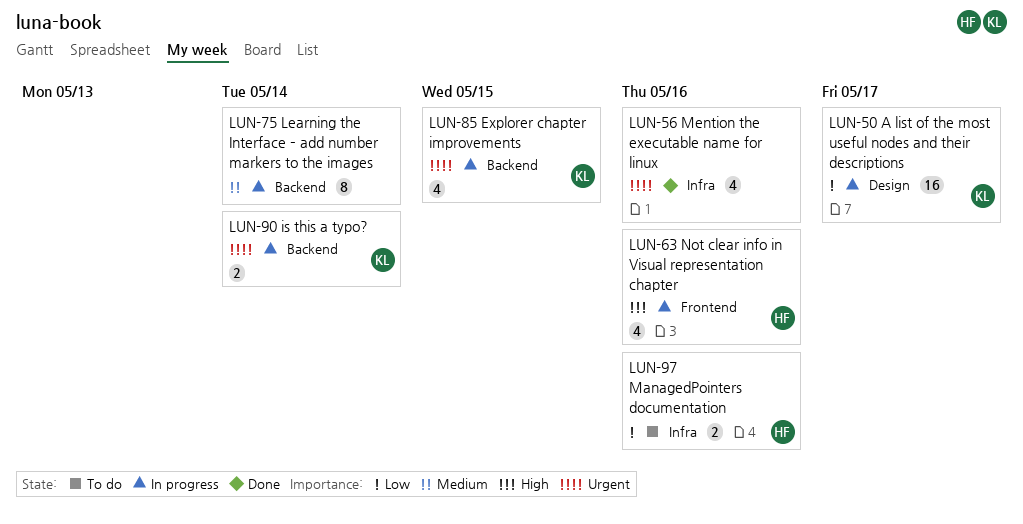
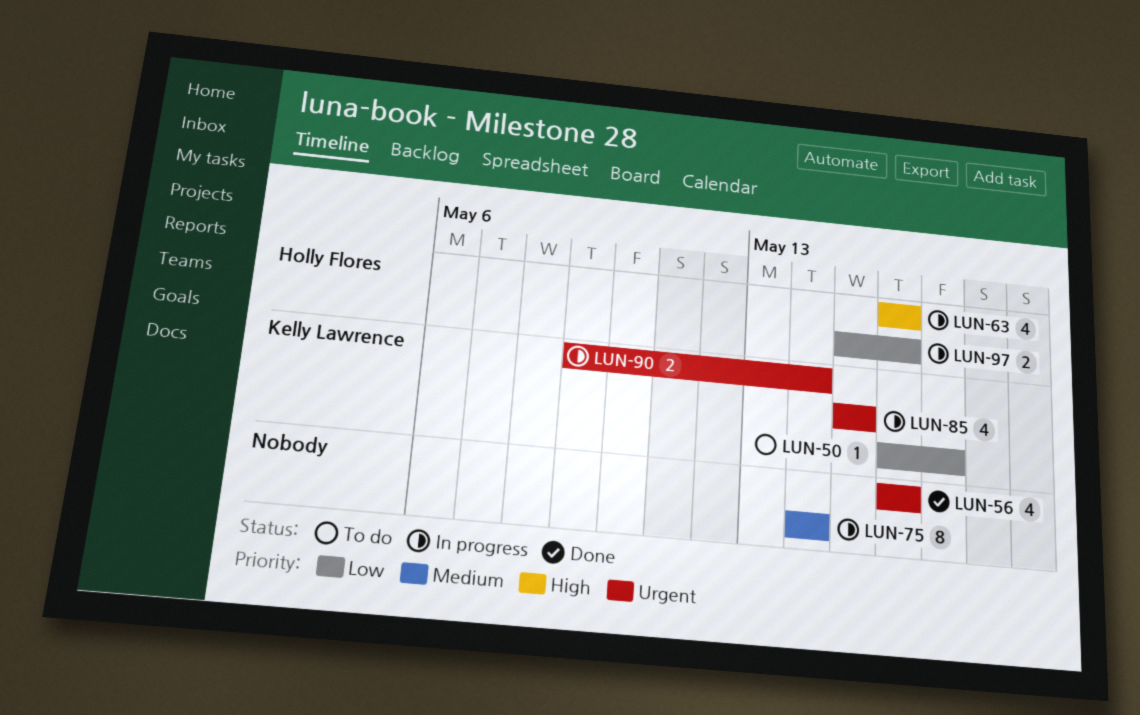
LUN-50, status: In progress -> To do
LUN-50, estimate: 16 -> 1
LUN-97, status: To do -> In progress

